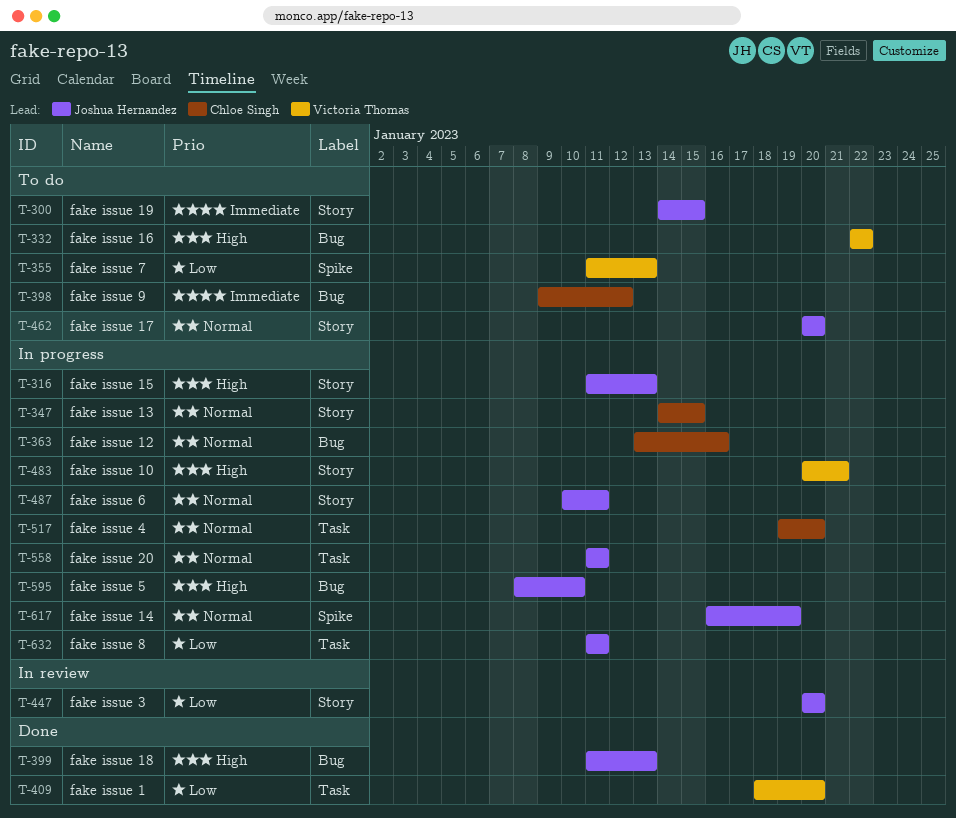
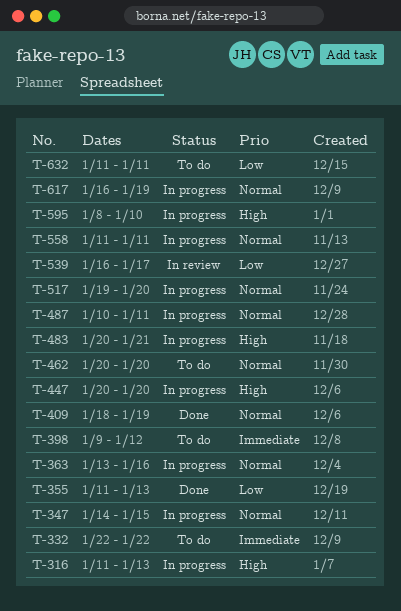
T-300: present -> none
T-332, priority: High -> Immediate
T-355, status: To do -> Done
T-399: present -> none
T-409, priority: Low -> Normal
T-409, due: Jan 20 -> Jan 19
T-447, status: In review -> In progress
T-447, priority: Low -> High
T-539: none -> present
T-632, status: In progress -> To do

